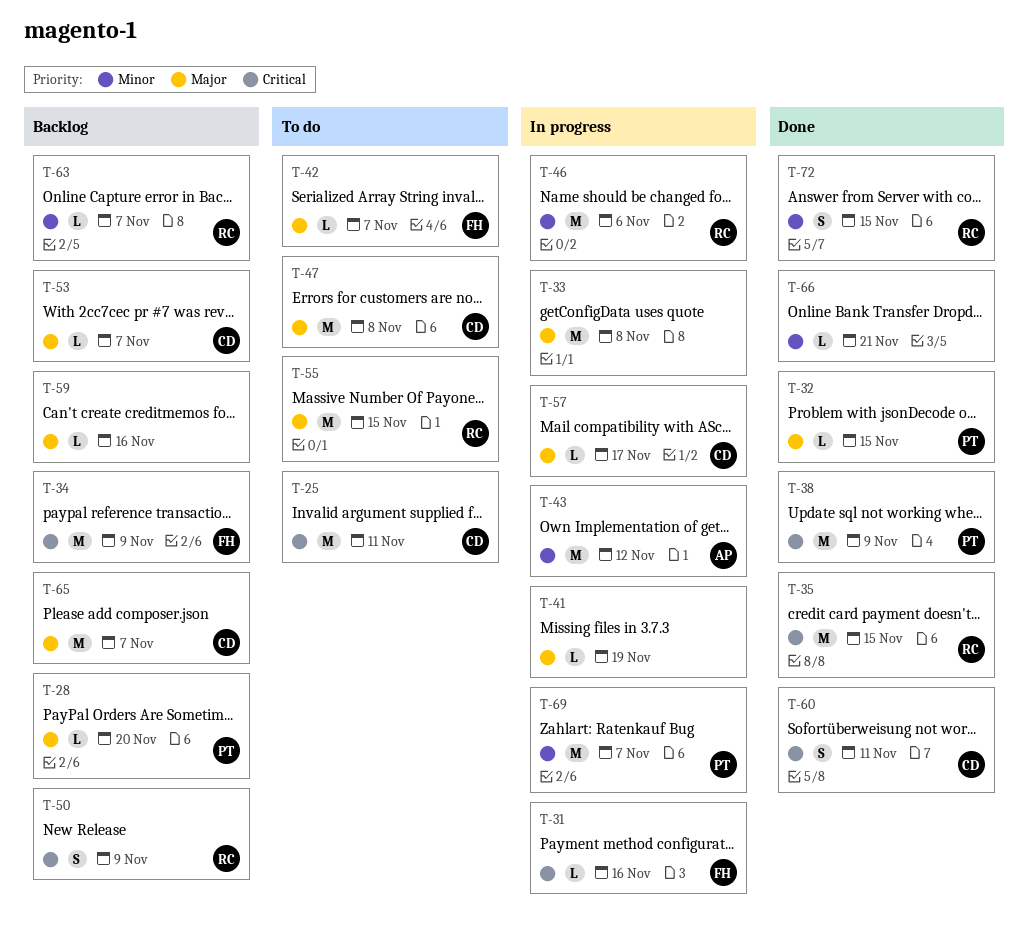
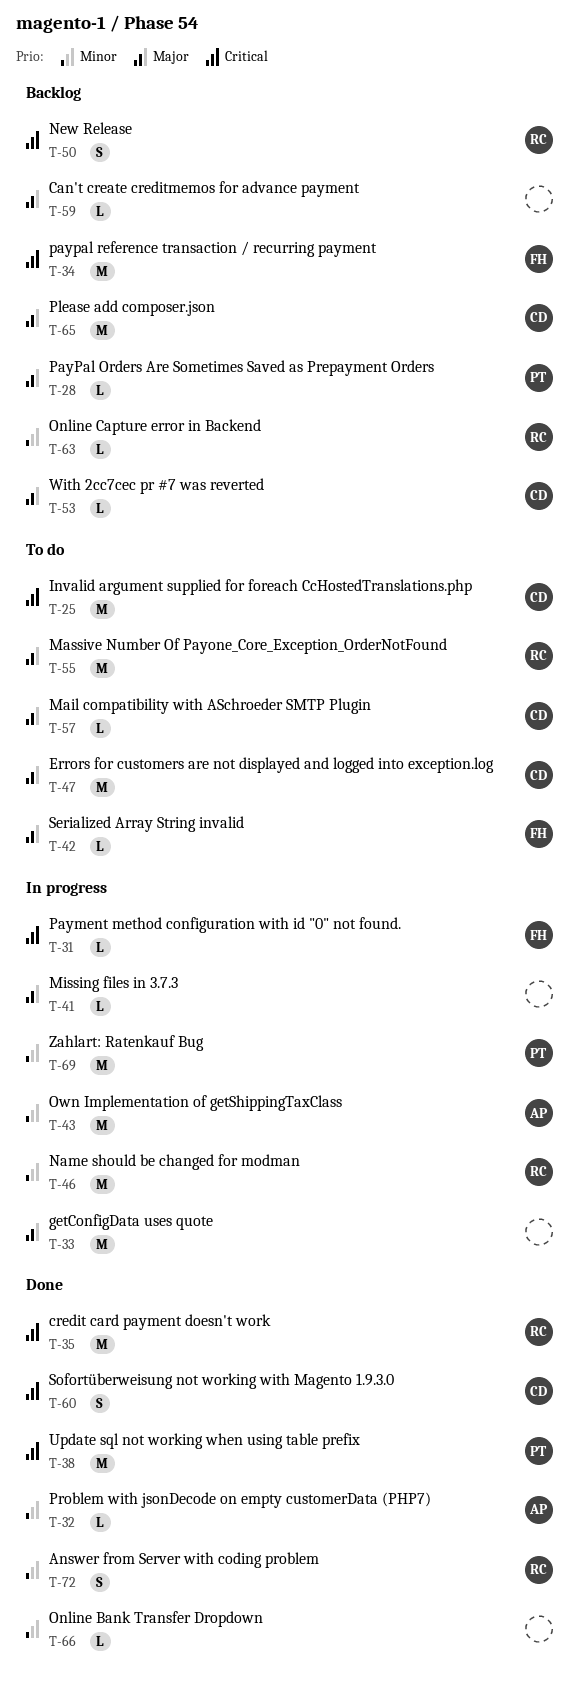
T-32, owner: PT -> AP
T-32, priority: Major -> Minor
T-57, status: In progress -> To do

